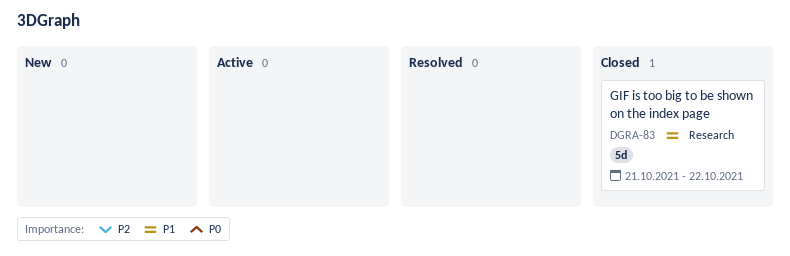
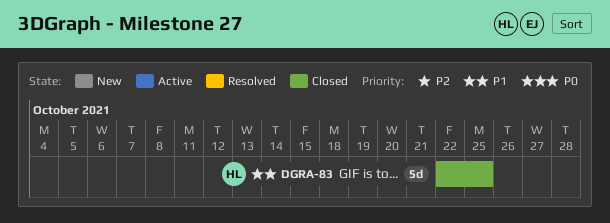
DGRA-83, start: Oct 21 -> Oct 22
DGRA-83, due: Oct 22 -> Oct 25

